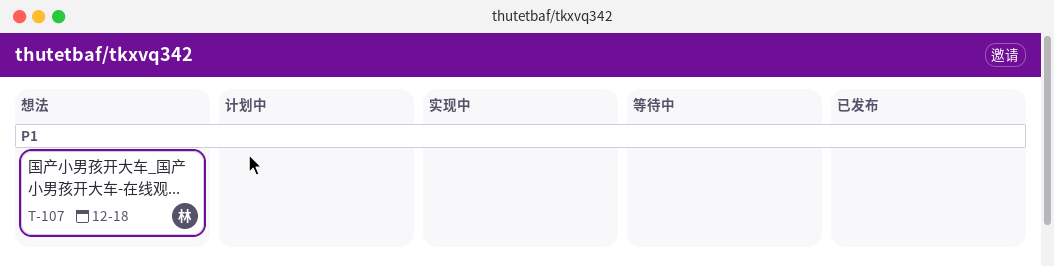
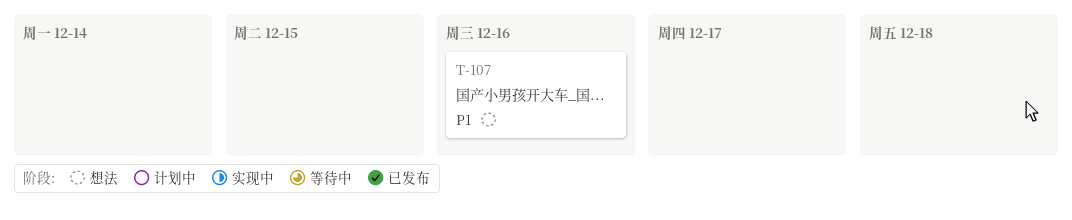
T-107, due: Dec 18 -> Dec 16

